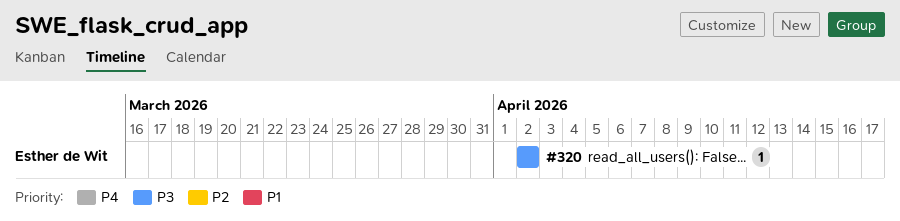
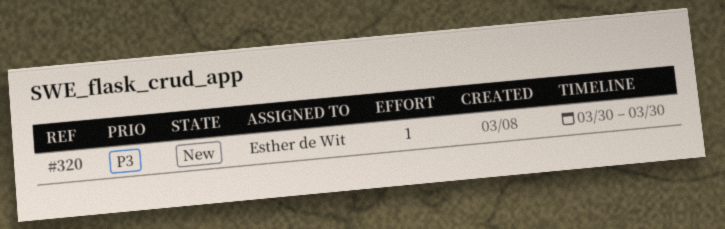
#320, start: Apr 2 -> Mar 30
#320, due: Apr 2 -> Mar 30

